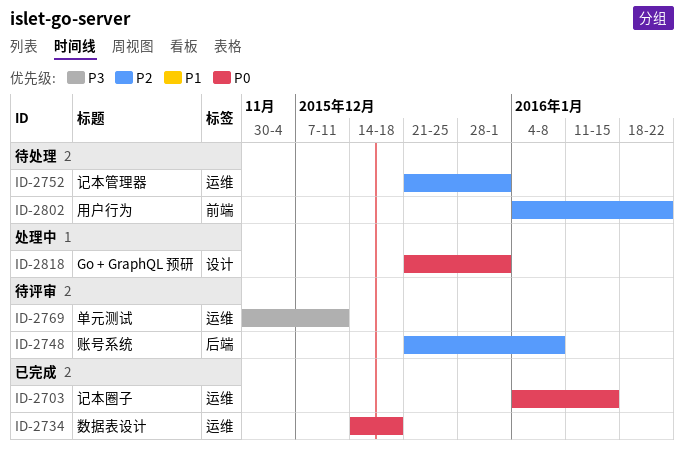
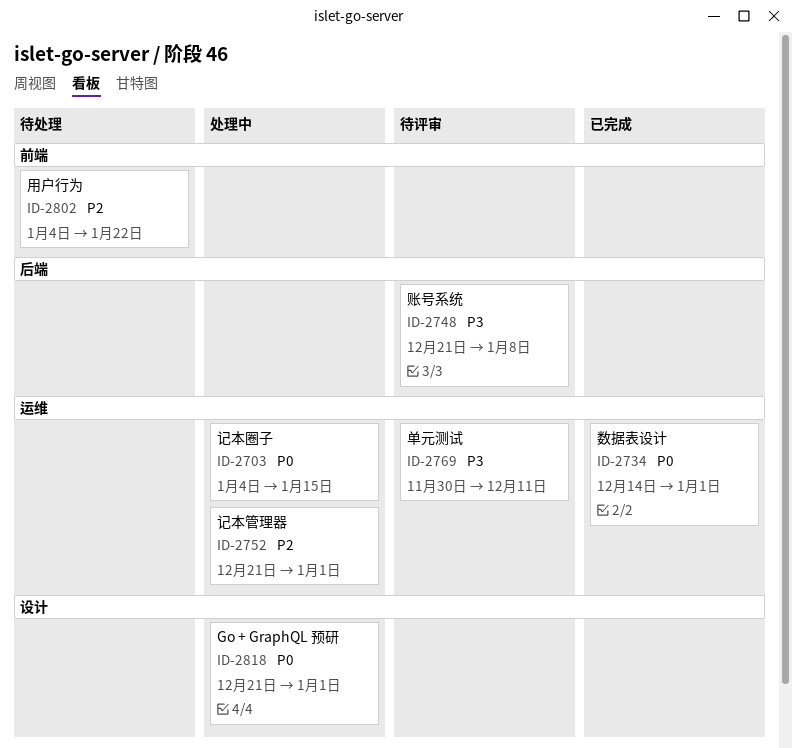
ID-2703, status: 已完成 -> 处理中
ID-2734, due: Dec 18 -> Jan 1
ID-2748, priority: P2 -> P3
ID-2752, status: 待处理 -> 处理中

